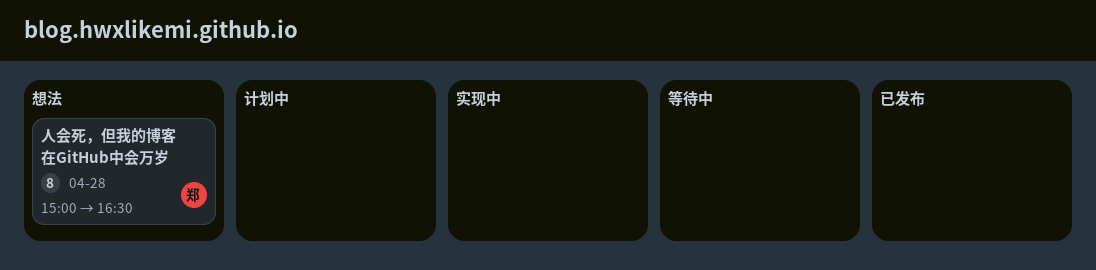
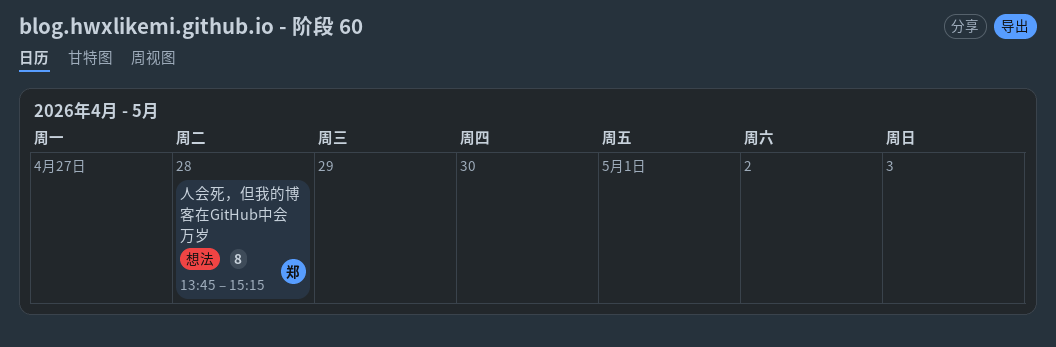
人会死，但我的博客在GitHub中会万岁, begins: 15:00 -> 13:45
人会死，但我的博客在GitHub中会万岁, ends: 16:30 -> 15:15

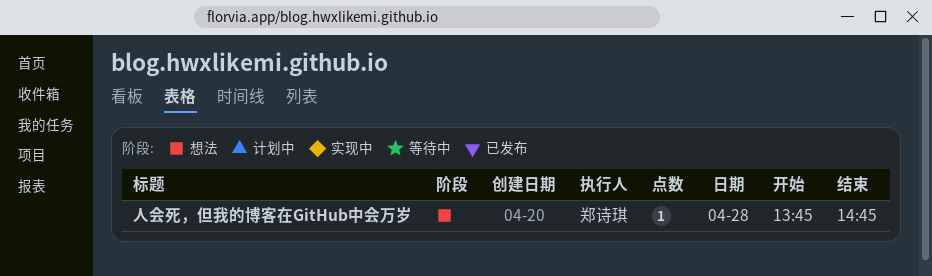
人会死，但我的博客在GitHub中会万岁, estimate: 8 -> 1
人会死，但我的博客在GitHub中会万岁, ends: 15:15 -> 14:45

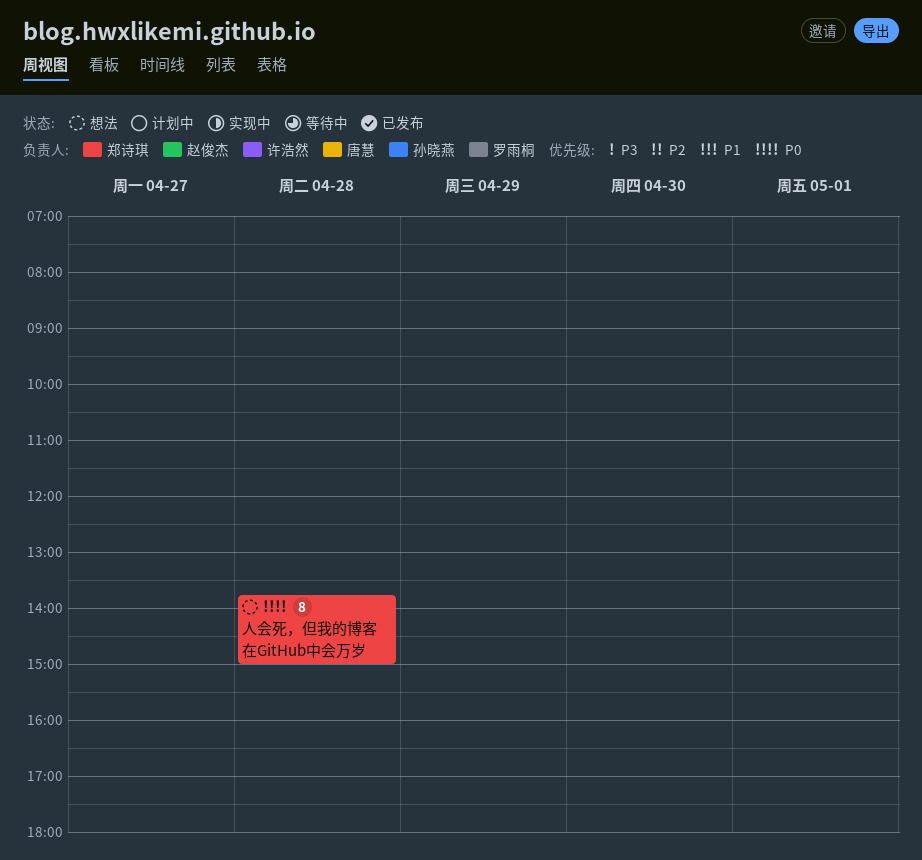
人会死，但我的博客在GitHub中会万岁, estimate: 1 -> 8
人会死，但我的博客在GitHub中会万岁, ends: 14:45 -> 15:00

